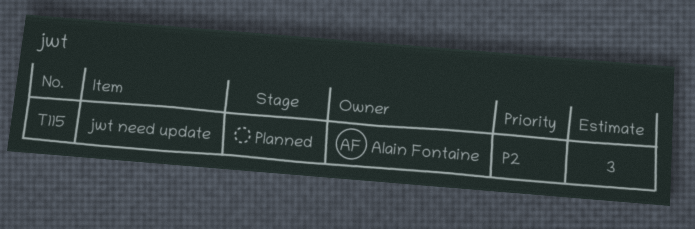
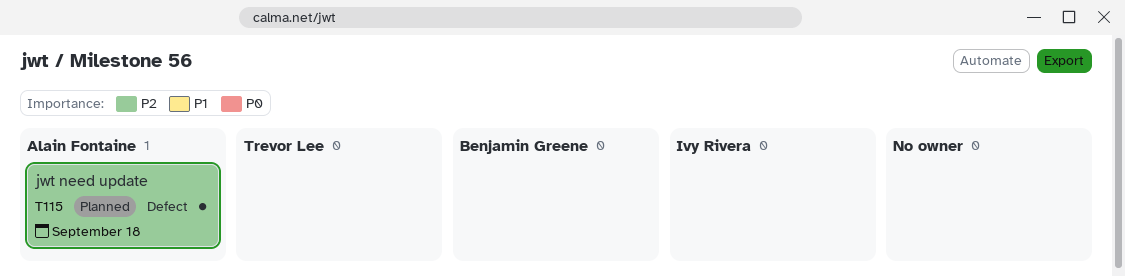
T115, estimate: 3 -> 1

